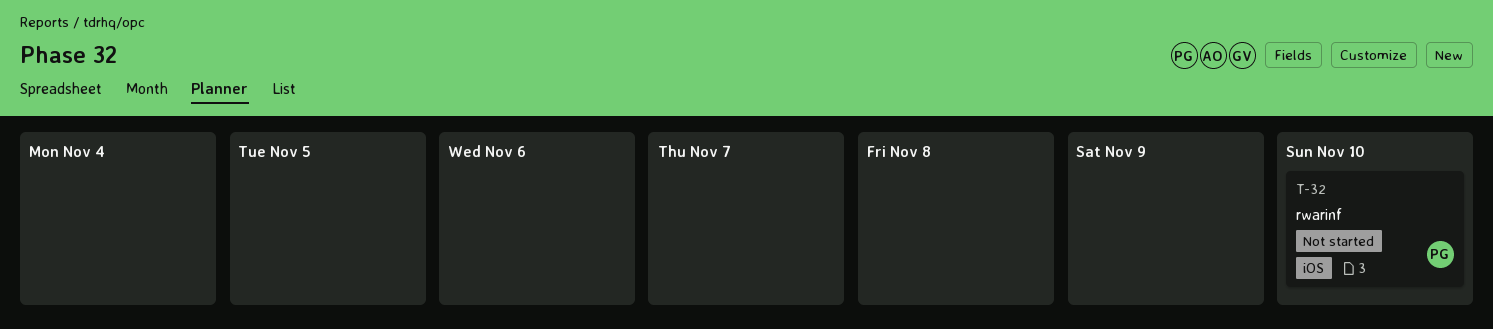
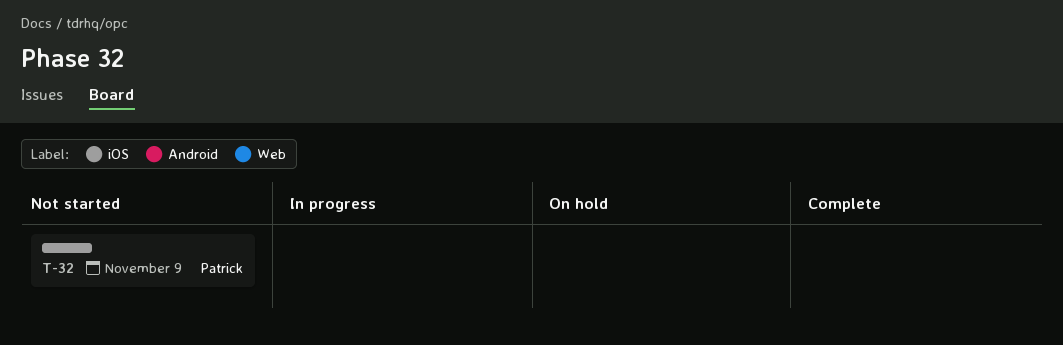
T-32, due: Nov 10 -> Nov 9

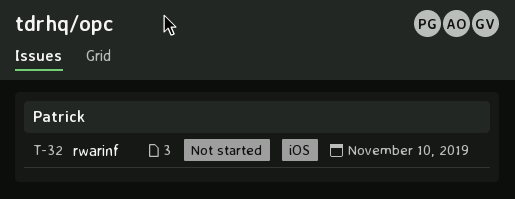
T-32, due: Nov 9 -> Nov 10

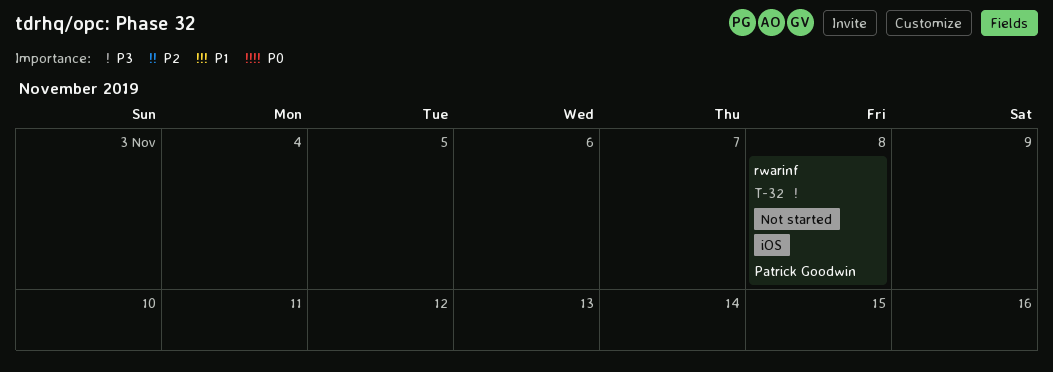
T-32, due: Nov 10 -> Nov 8

